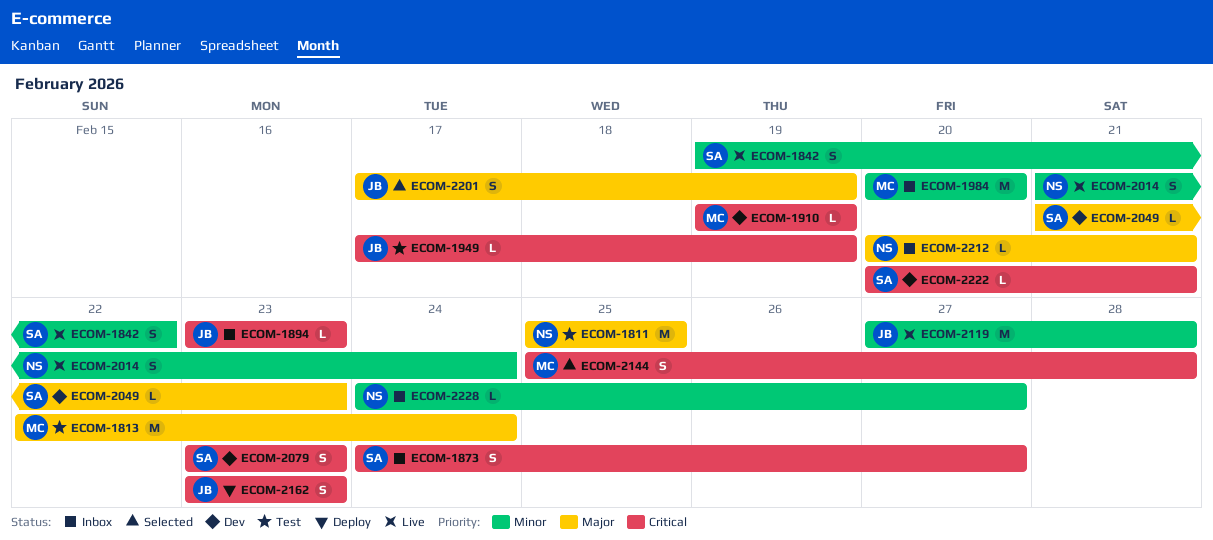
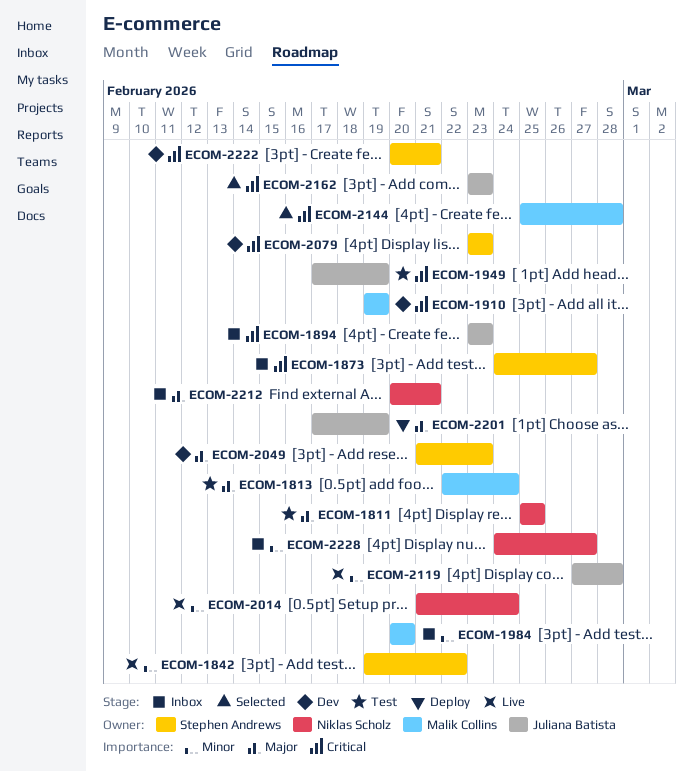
ECOM-2162, status: Deploy -> Selected
ECOM-2201, status: Selected -> Deploy

